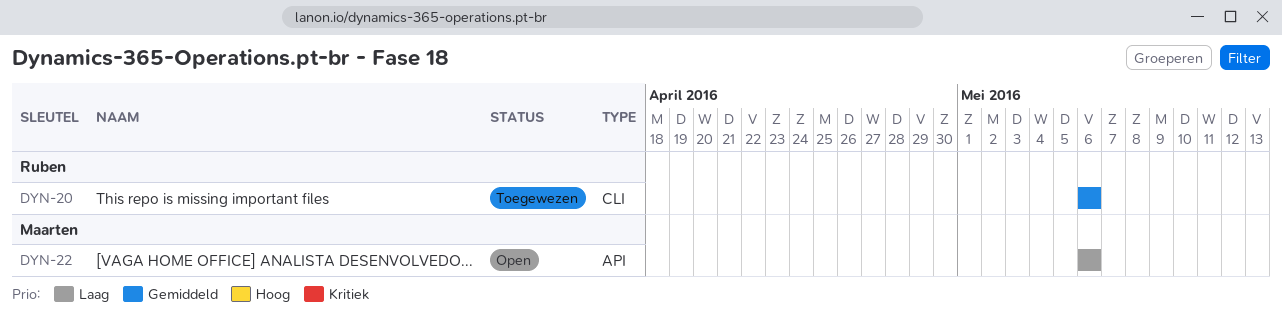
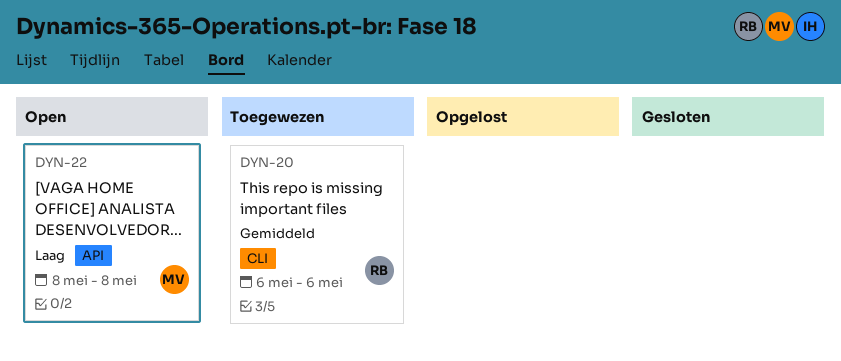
DYN-22, start: May 6 -> May 8
DYN-22, due: May 6 -> May 8

